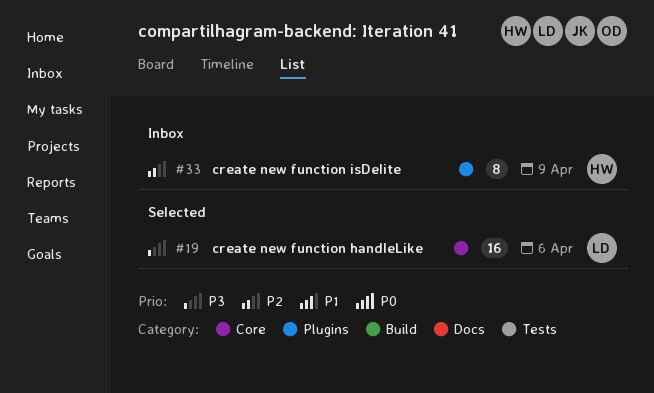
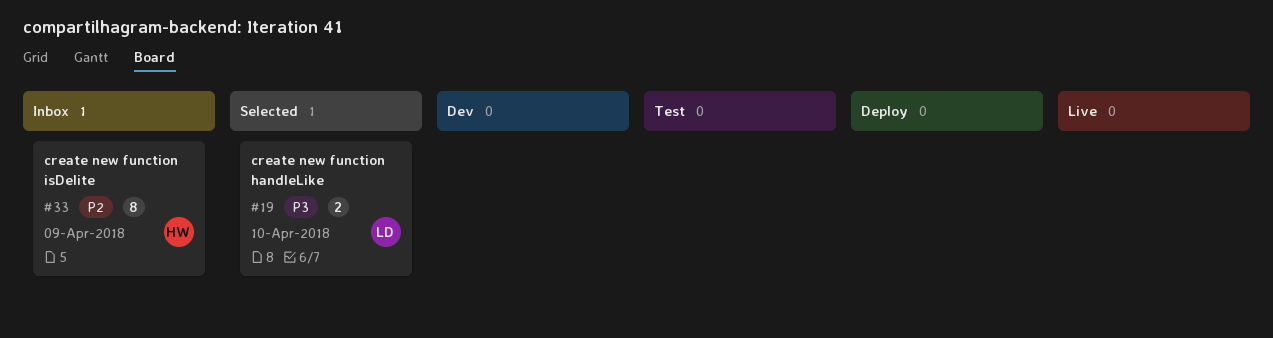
#19, estimate: 16 -> 2
#19, due: Apr 6 -> Apr 10

